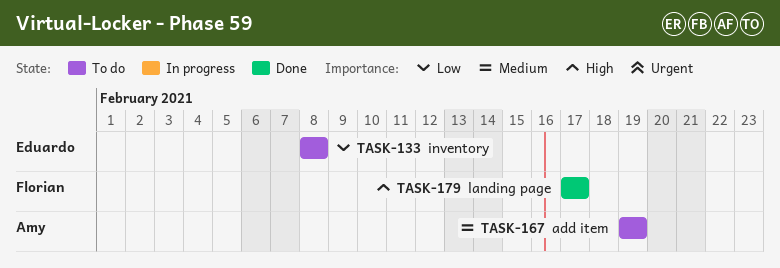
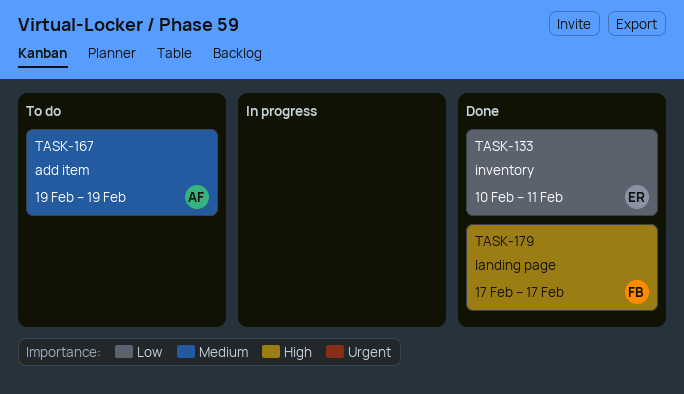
TASK-133, status: To do -> Done
TASK-133, start: Feb 8 -> Feb 10
TASK-133, due: Feb 8 -> Feb 11

